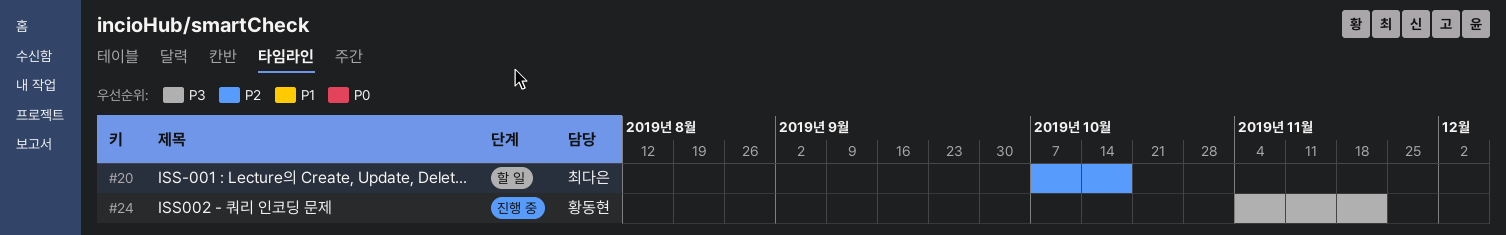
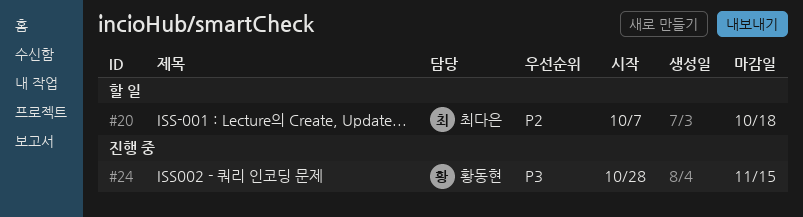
#24, start: Nov 4 -> Oct 28
#24, due: Nov 22 -> Nov 15

